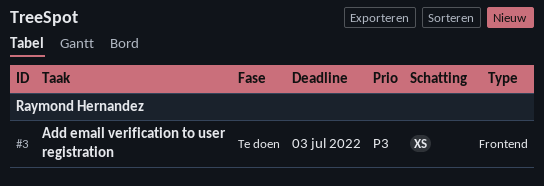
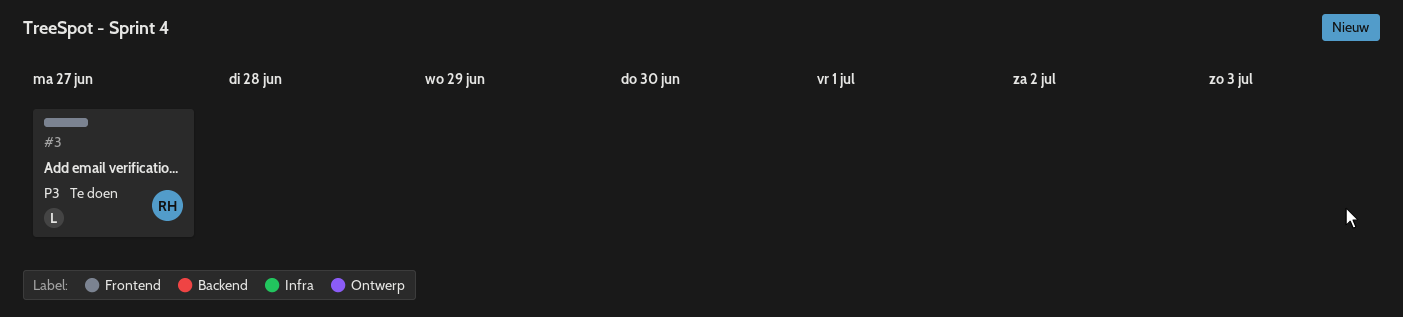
#3, estimate: XS -> L
#3, due: Jul 3 -> Jun 27

